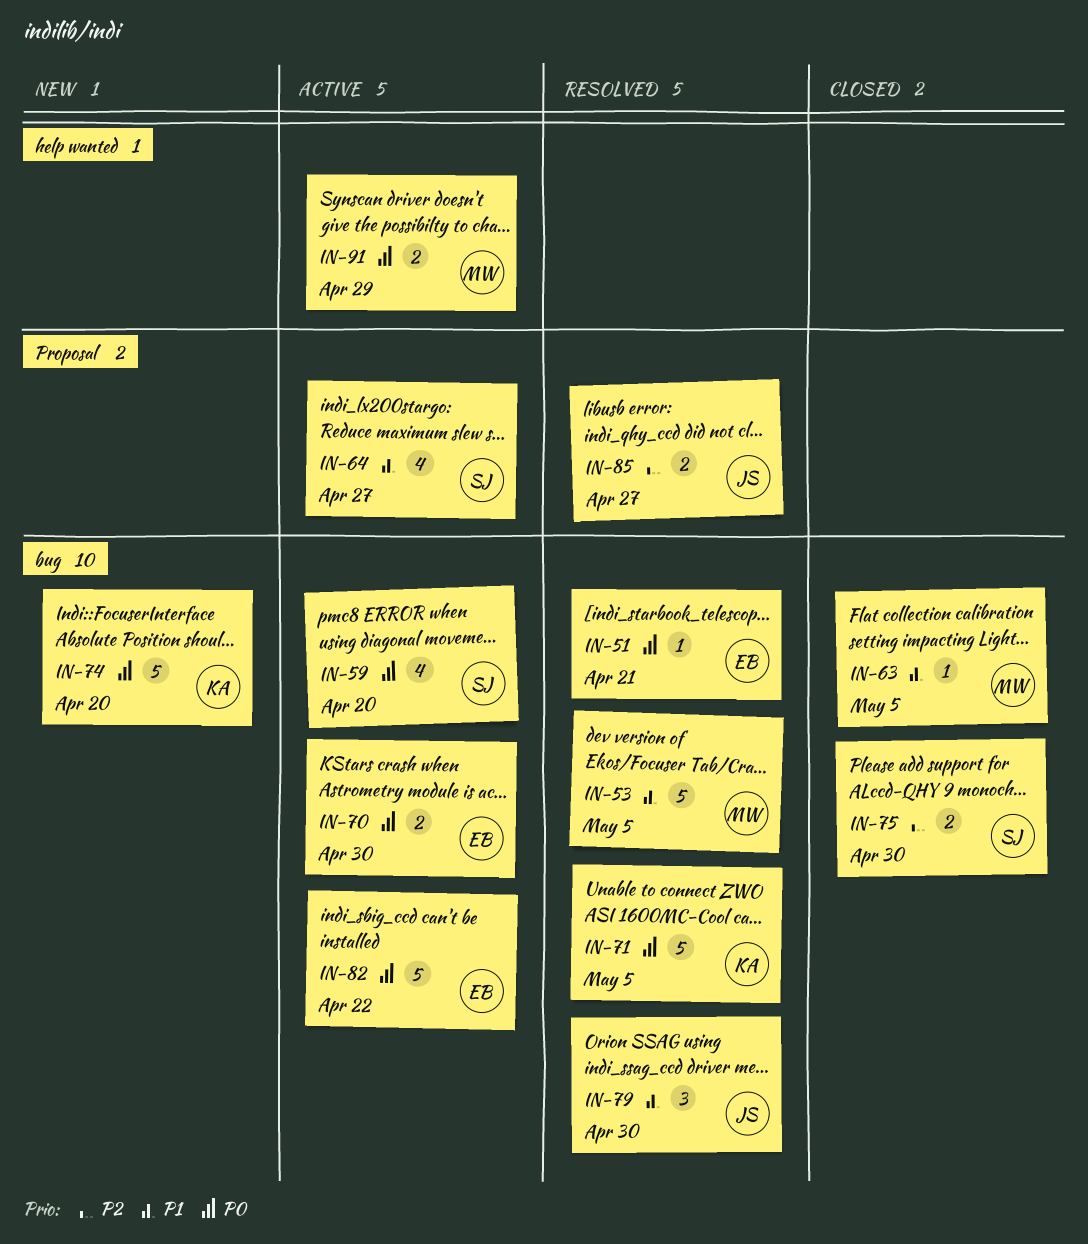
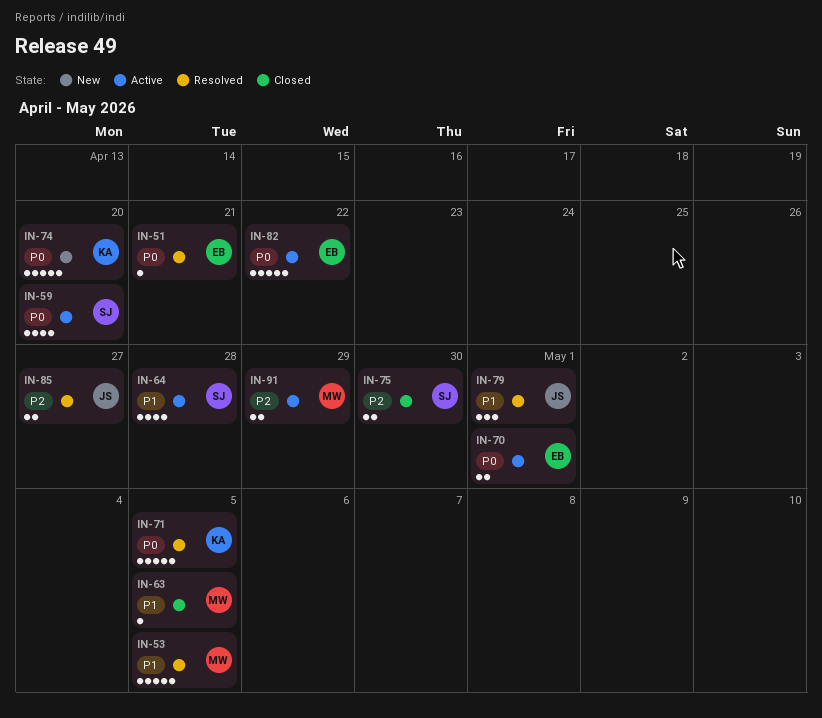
IN-64, due: Apr 27 -> Apr 28
IN-70, due: Apr 30 -> May 1
IN-79, due: Apr 30 -> May 1
IN-91, priority: P0 -> P2

